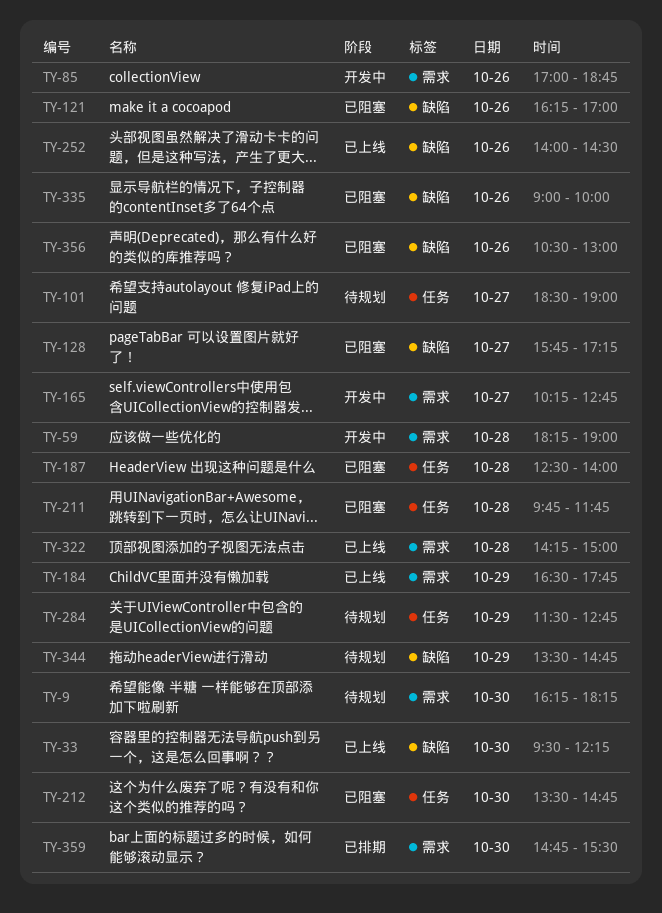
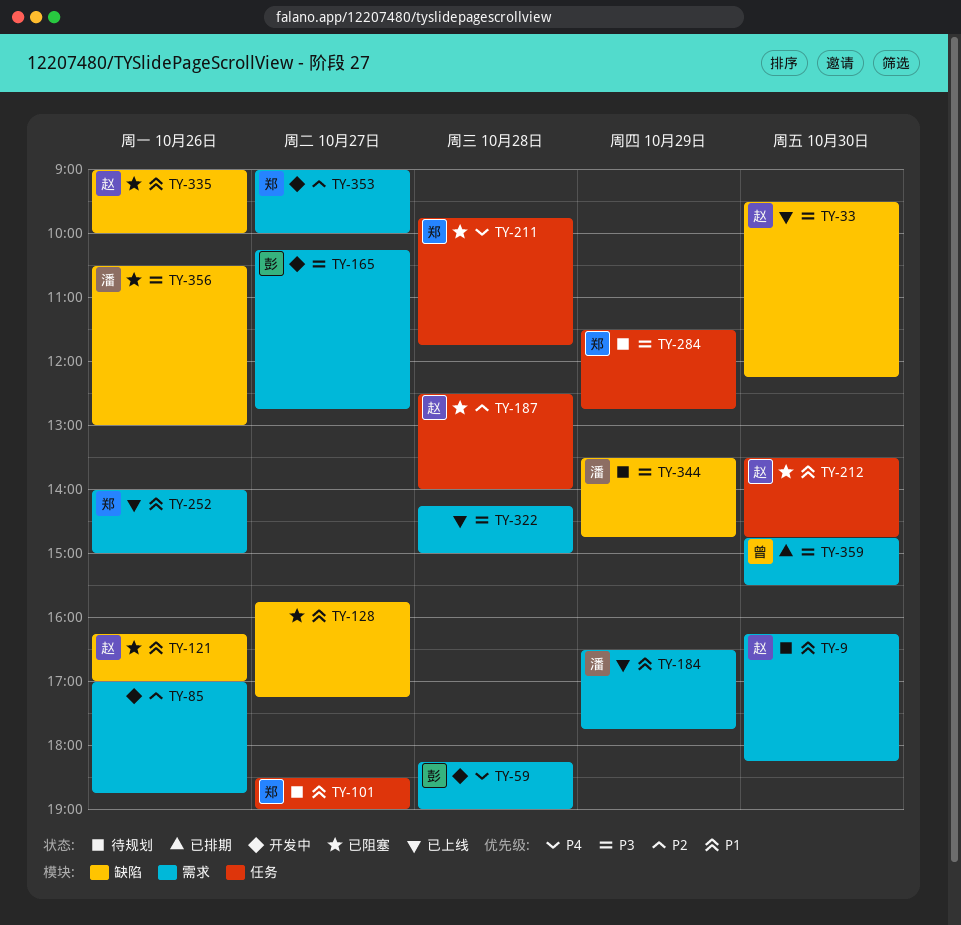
TY-252, label: 缺陷 -> 需求
TY-252, ends: 14:30 -> 15:00
TY-353: none -> present

